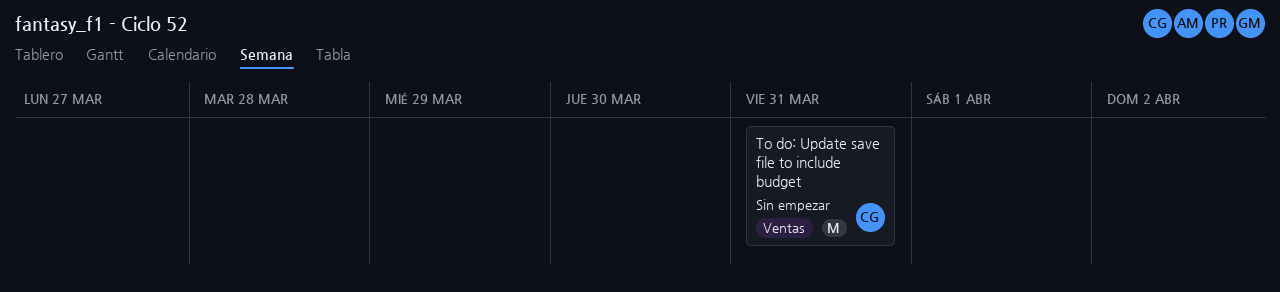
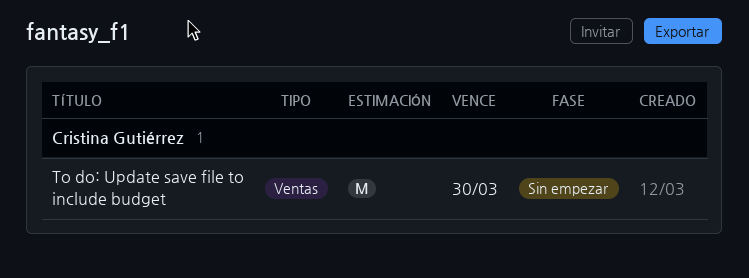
To do: Update save file to include budget, due: Mar 31 -> Mar 30

